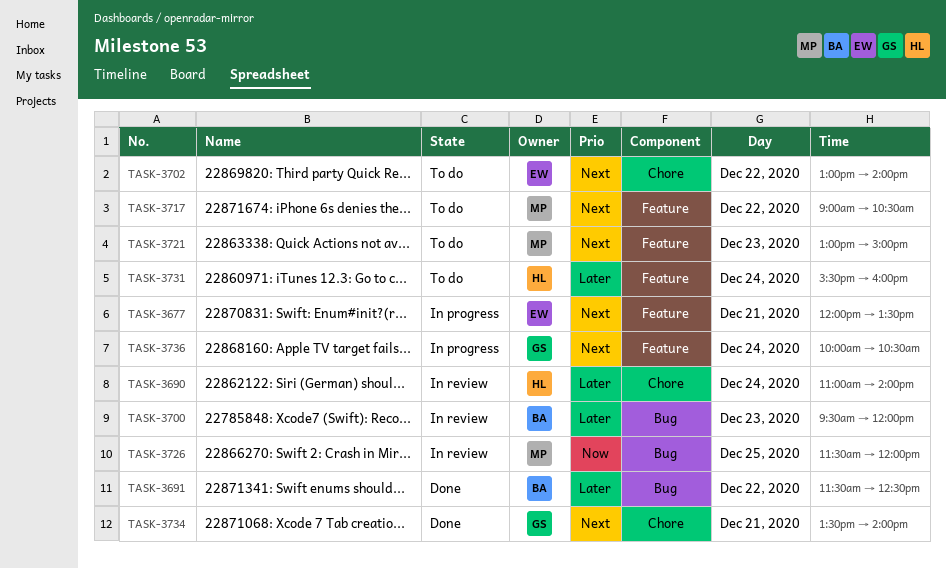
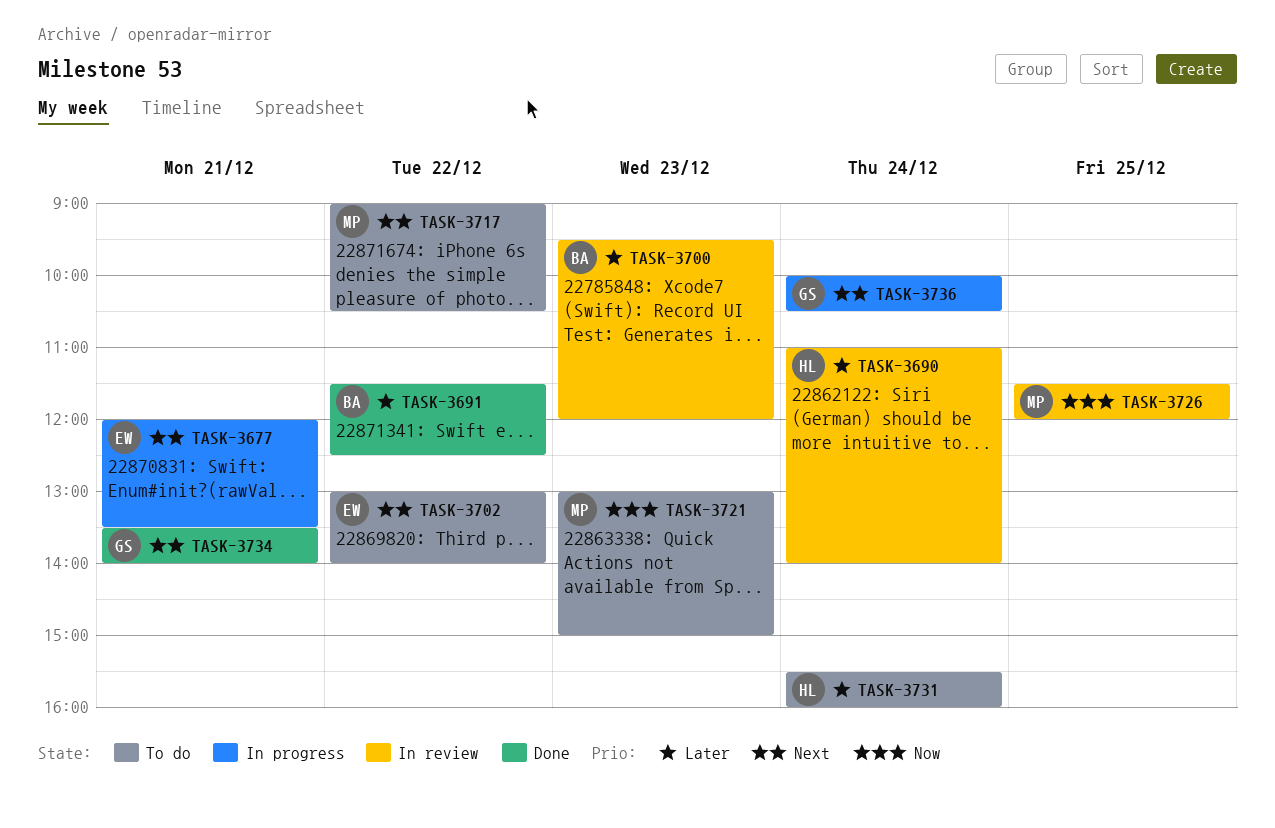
TASK-3721, priority: Next -> Now

